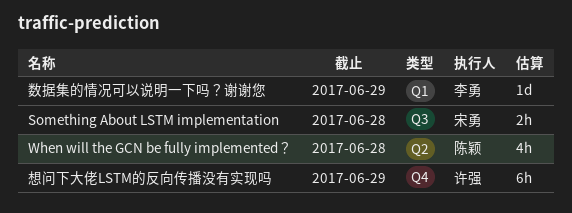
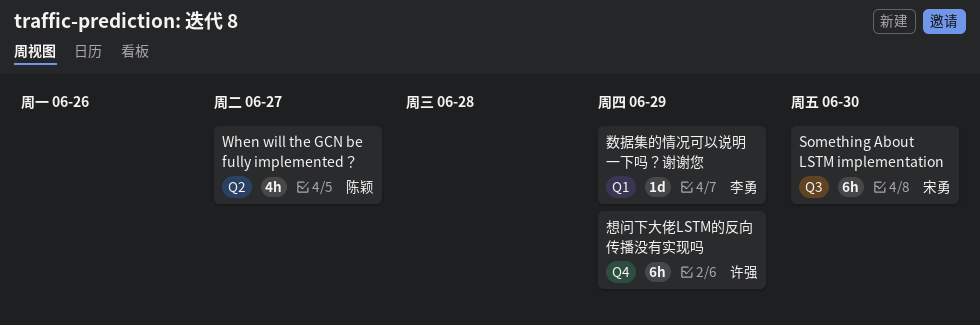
Something About LSTM implementation, estimate: 2h -> 6h
Something About LSTM implementation, due: Jun 28 -> Jun 30
When will the GCN be fully implemented？, due: Jun 28 -> Jun 27

